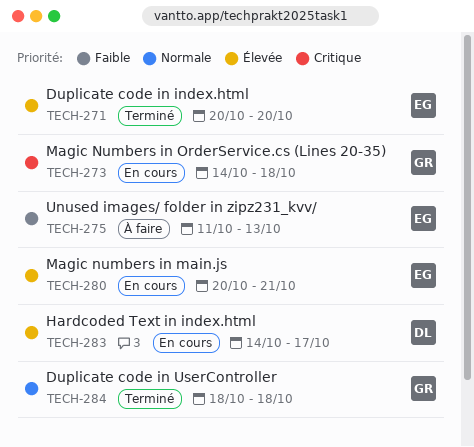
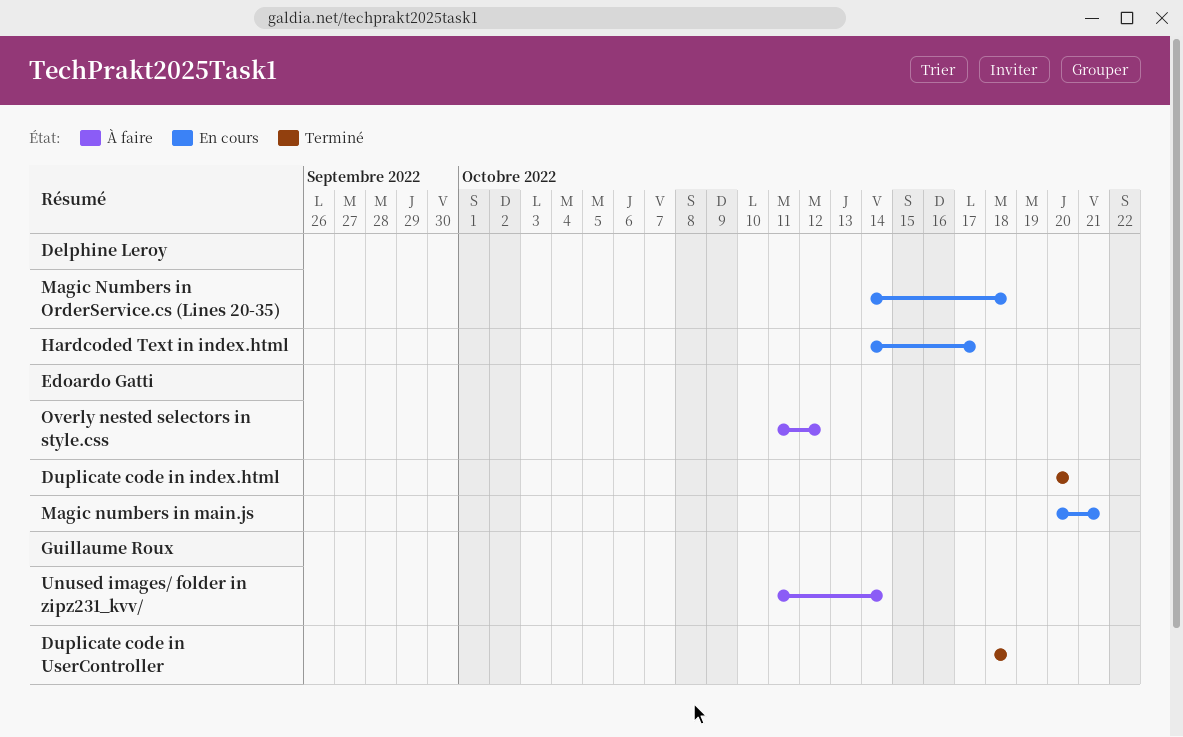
Magic Numbers in OrderService.cs (Lines 20-35), owner: Guillaume Roux -> Delphine Leroy
Overly nested selectors in style.css: none -> present
Unused images/ folder in zipz231_kvv/, owner: Edoardo Gatti -> Guillaume Roux
Unused images/ folder in zipz231_kvv/, due: Oct 13 -> Oct 14

